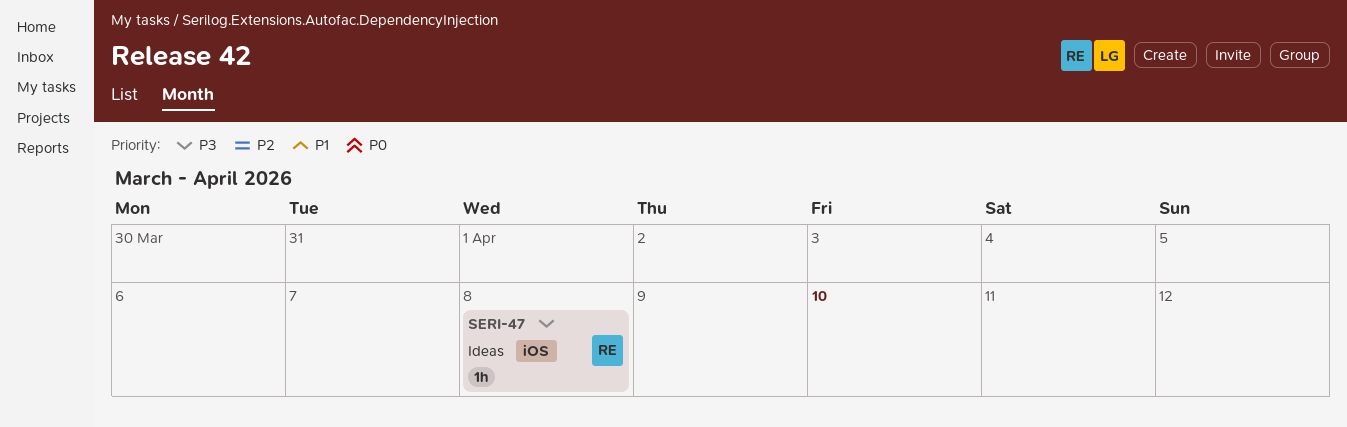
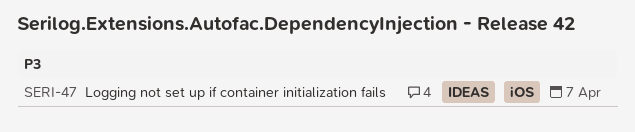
SERI-47, due: Apr 8 -> Apr 7

